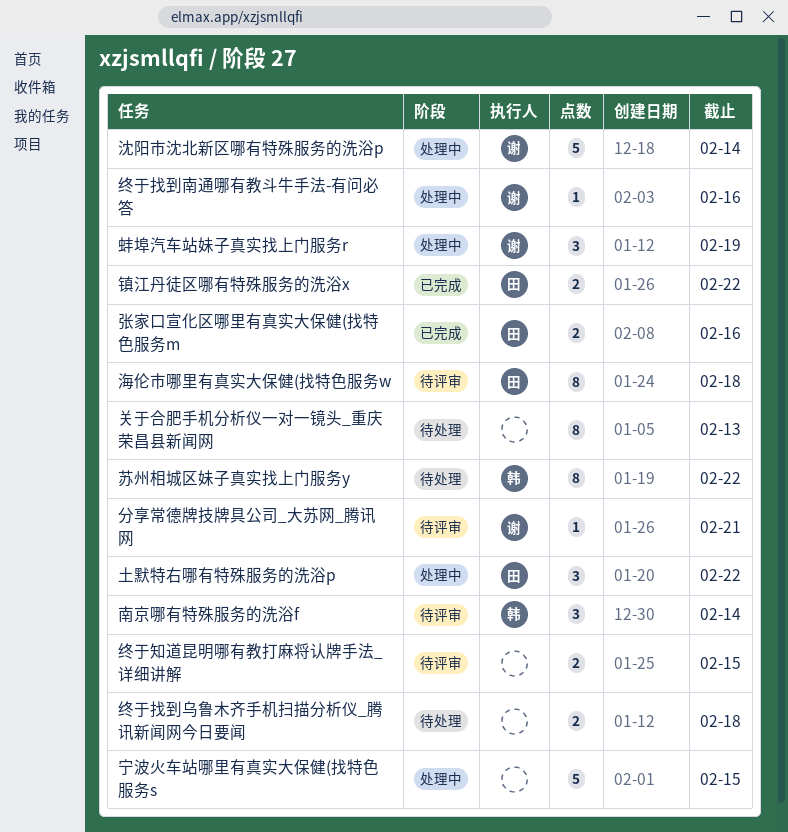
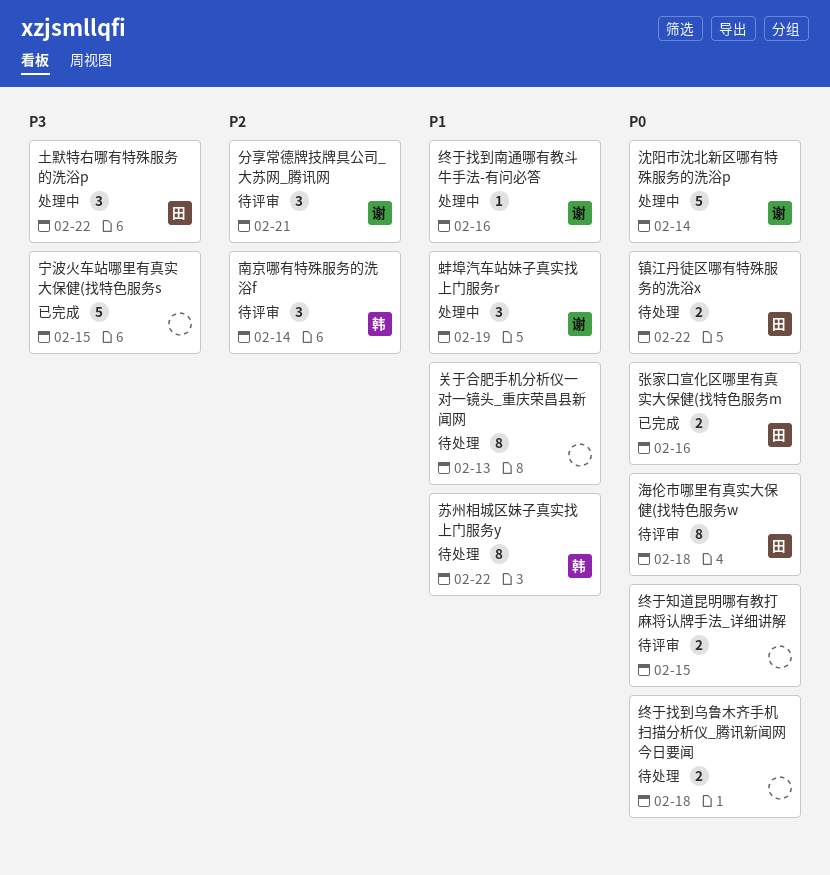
分享常德牌技牌具公司_大苏网_腾讯网, estimate: 1 -> 3
宁波火车站哪里有真实大保健(找特色服务s, status: 处理中 -> 已完成
镇江丹徒区哪有特殊服务的洗浴x, status: 已完成 -> 待处理

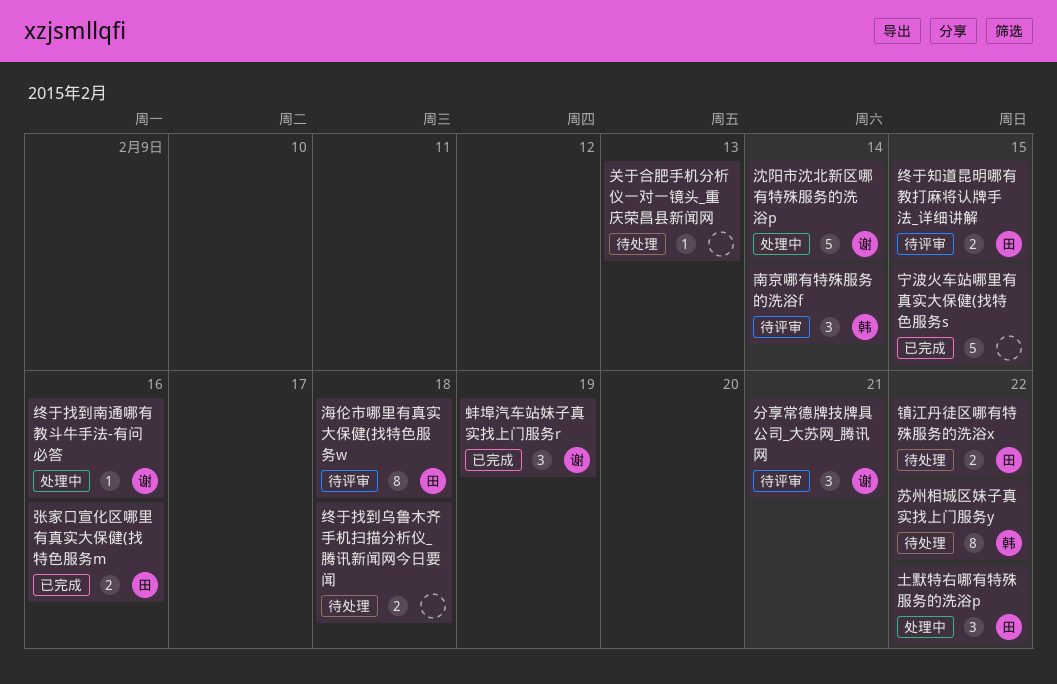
关于合肥手机分析仪一对一镜头_重庆荣昌县新闻网, estimate: 8 -> 1
终于知道昆明哪有教打麻将认牌手法_详细讲解, owner: none -> 田
蚌埠汽车站妹子真实找上门服务r, status: 处理中 -> 已完成

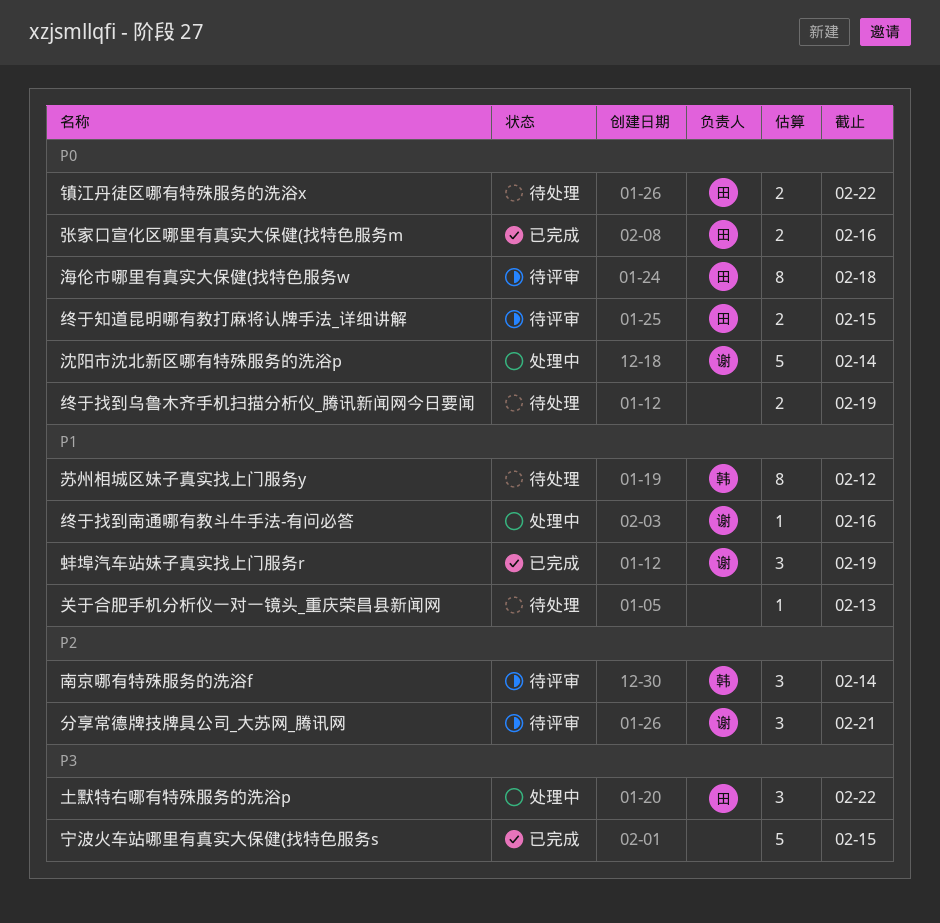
终于找到乌鲁木齐手机扫描分析仪_腾讯新闻网今日要闻, due: Feb 18 -> Feb 19
苏州相城区妹子真实找上门服务y, due: Feb 22 -> Feb 12

